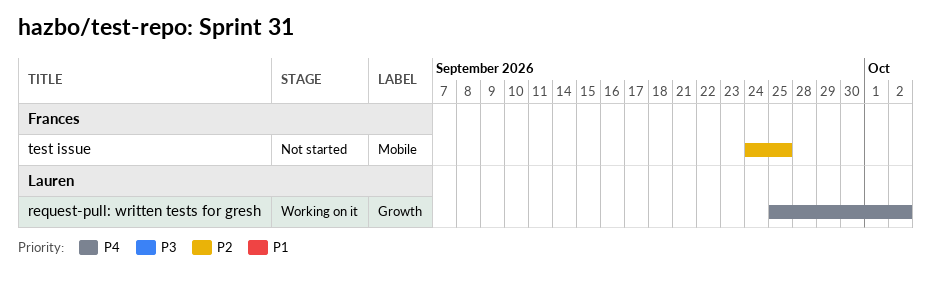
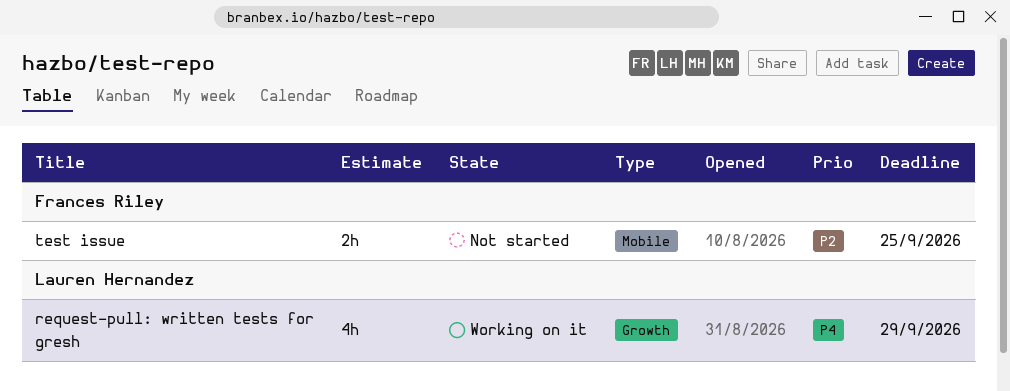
request-pull: written tests for gresh, due: Oct 2 -> Sep 29

